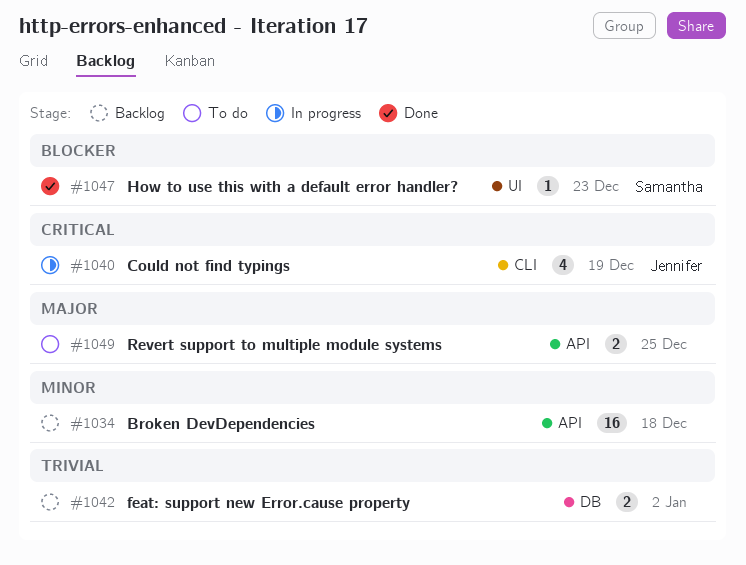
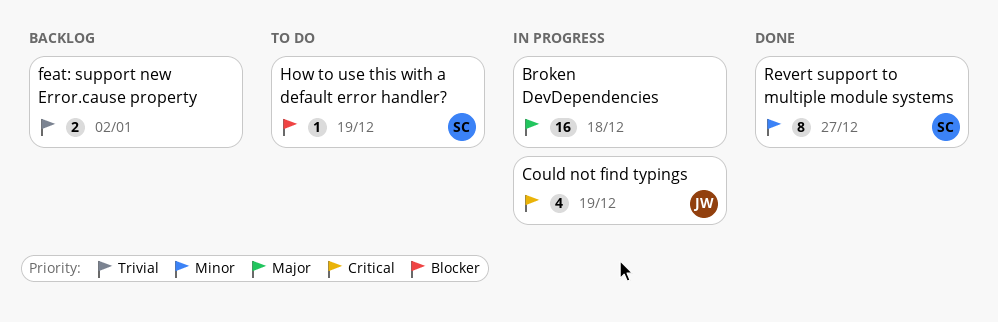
Broken DevDependencies, status: Backlog -> In progress
Broken DevDependencies, priority: Minor -> Major
How to use this with a default error handler?, status: Done -> To do
How to use this with a default error handler?, due: Dec 23 -> Dec 19
Revert support to multiple module systems, status: To do -> Done
Revert support to multiple module systems, owner: none -> Samantha
Revert support to multiple module systems, priority: Major -> Minor
Revert support to multiple module systems, estimate: 2 -> 8
Revert support to multiple module systems, due: Dec 25 -> Dec 27

